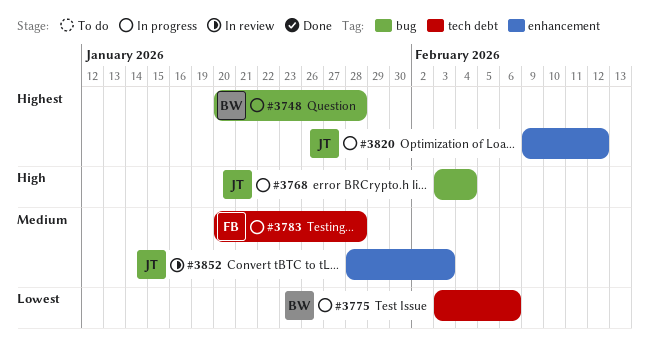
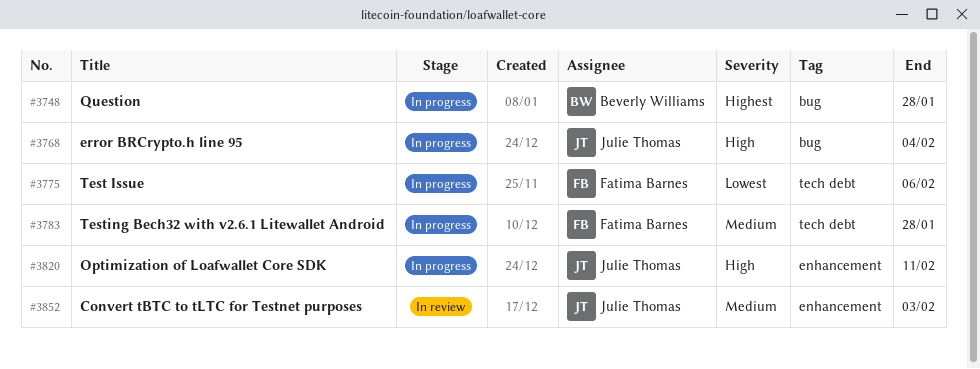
#3775, owner: Beverly Williams -> Fatima Barnes
#3820, priority: Highest -> High
#3820, due: Feb 12 -> Feb 11

